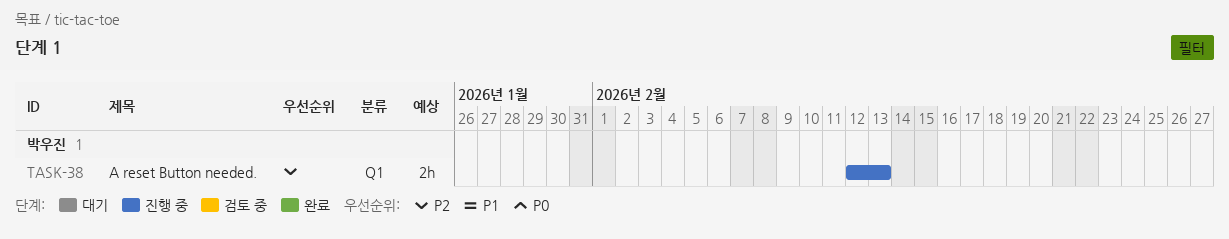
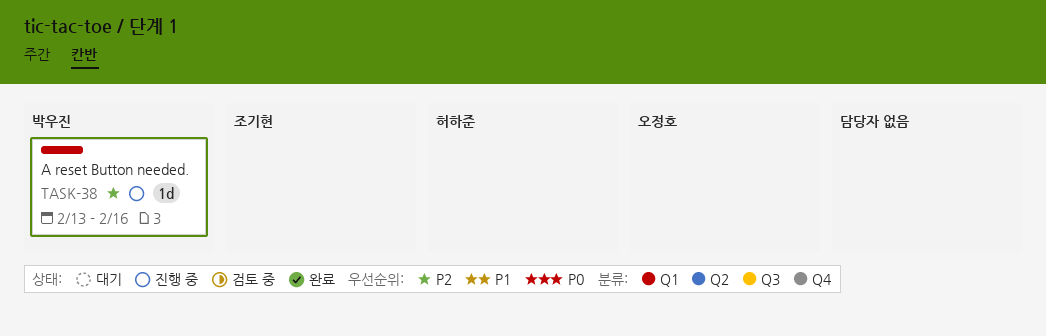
TASK-38, estimate: 2h -> 1d
TASK-38, start: Feb 12 -> Feb 13
TASK-38, due: Feb 13 -> Feb 16

